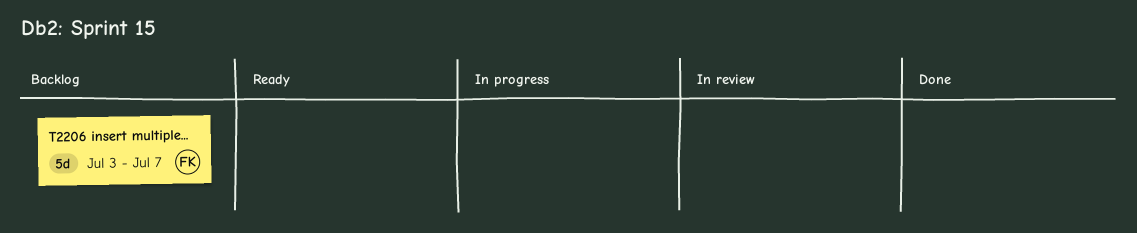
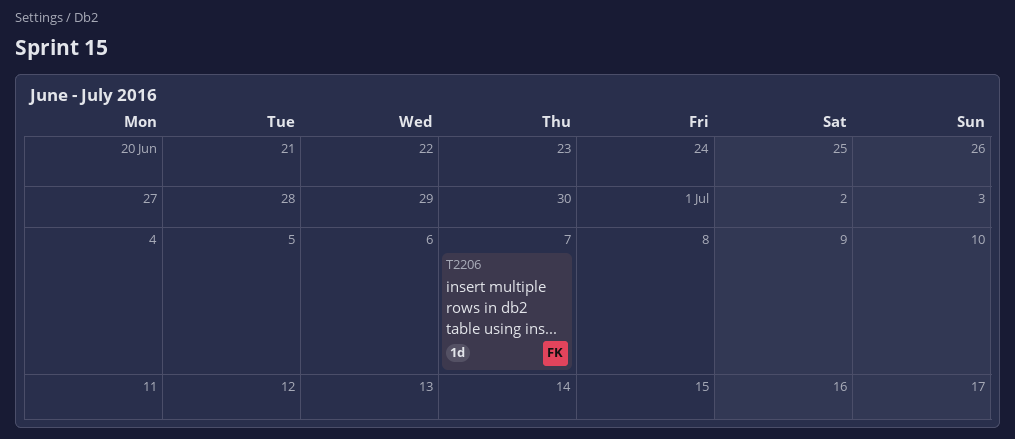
T2206, estimate: 5d -> 1d

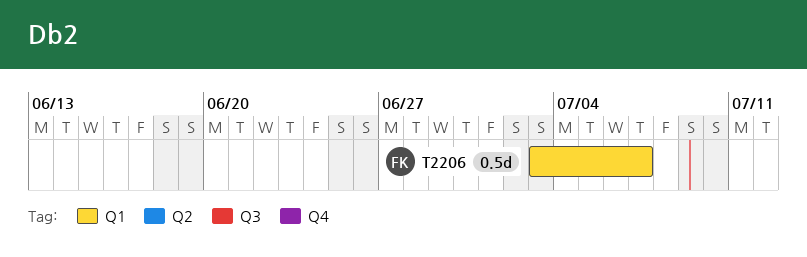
T2206, estimate: 1d -> 0.5d

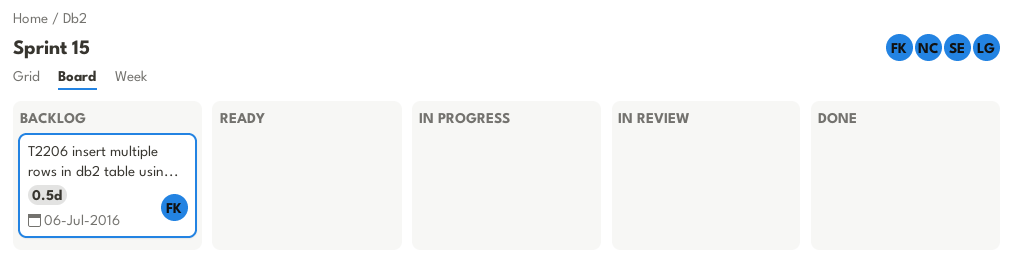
T2206, due: Jul 7 -> Jul 6

